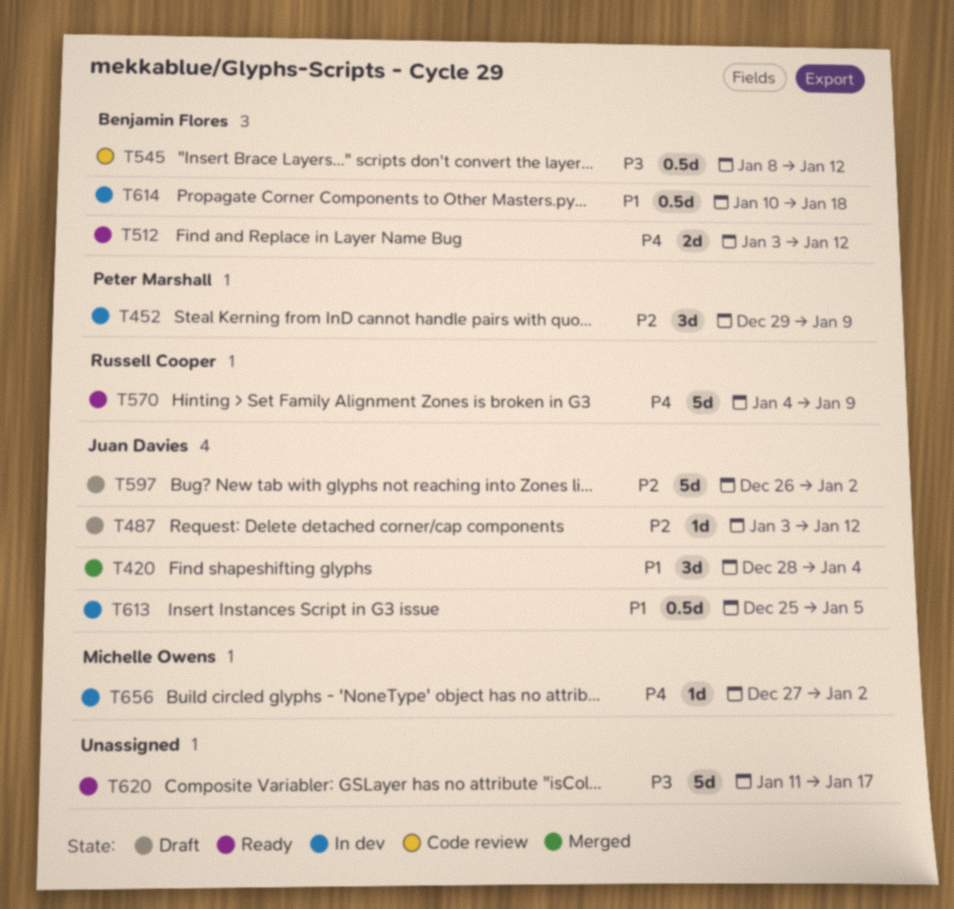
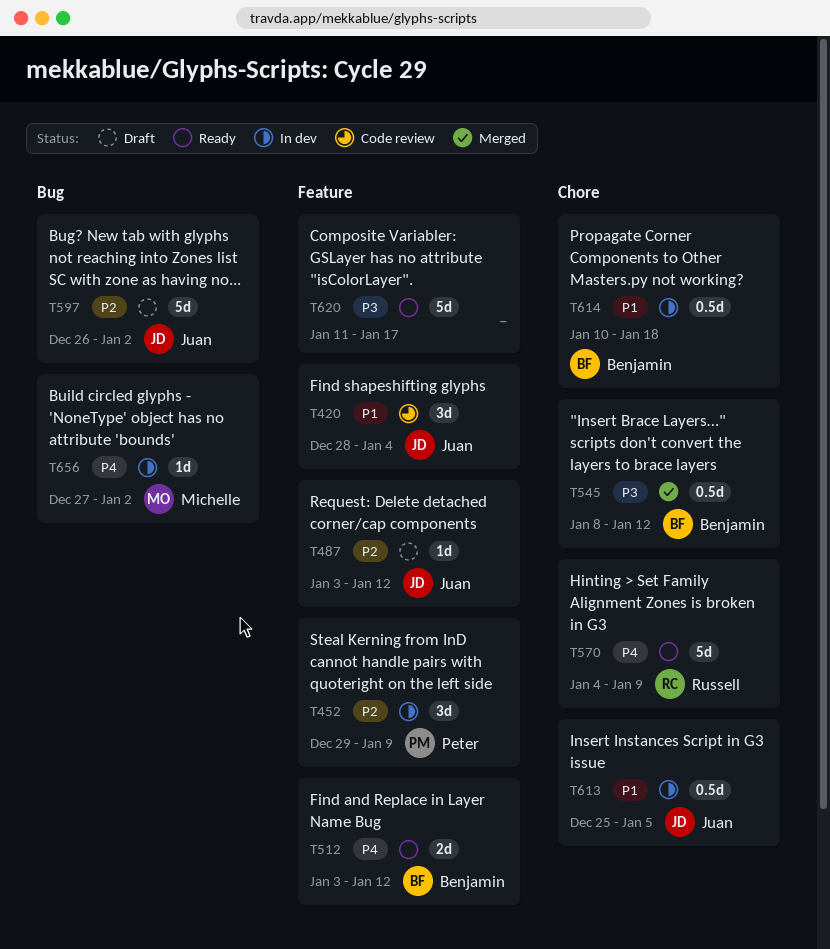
T420, status: Merged -> Code review
T545, status: Code review -> Merged

